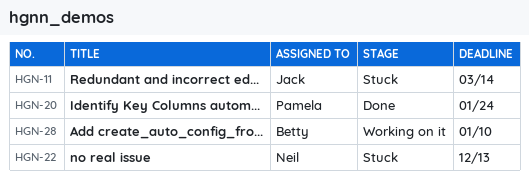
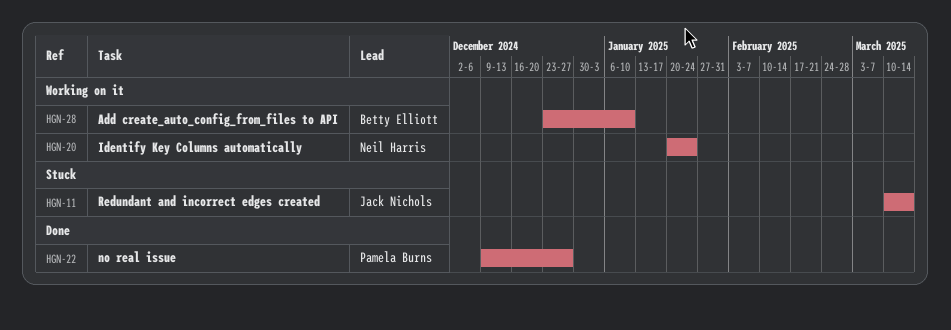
HGN-20, status: Done -> Working on it
HGN-20, owner: Pamela Burns -> Neil Harris
HGN-22, status: Stuck -> Done
HGN-22, owner: Neil Harris -> Pamela Burns
HGN-22, due: Dec 13 -> Dec 27

